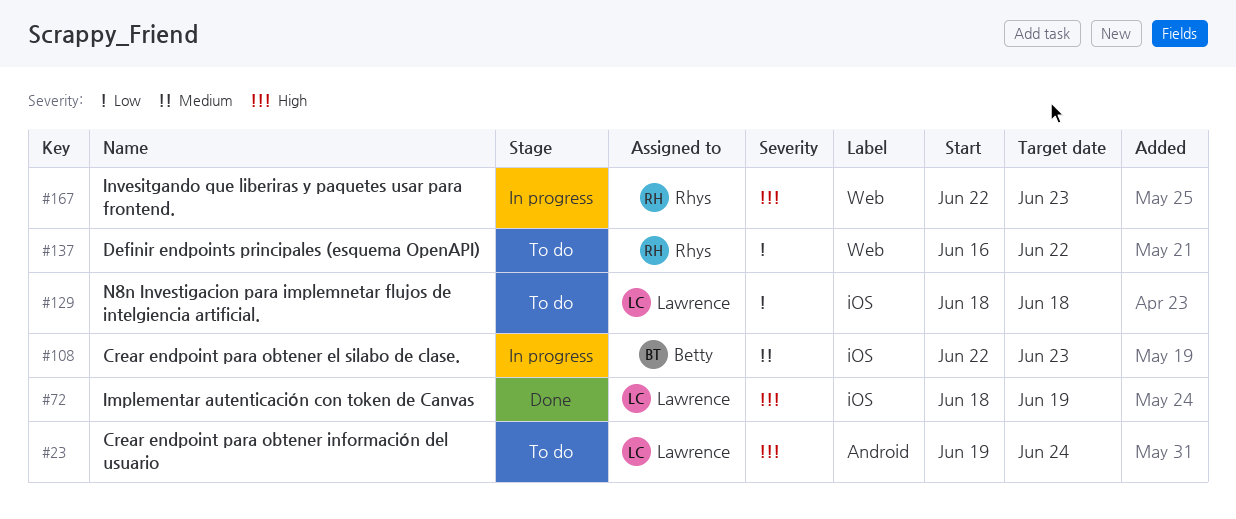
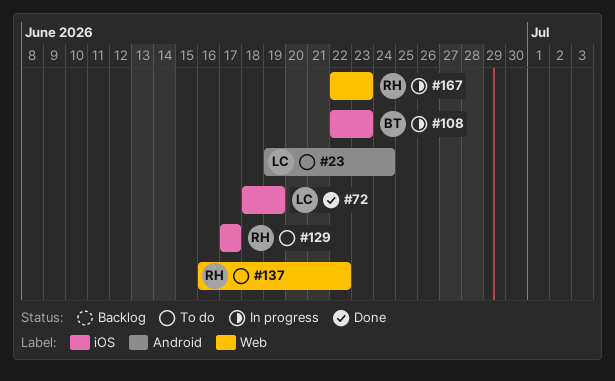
#129, owner: Lawrence -> Rhys
#129, start: Jun 18 -> Jun 17
#129, due: Jun 18 -> Jun 17

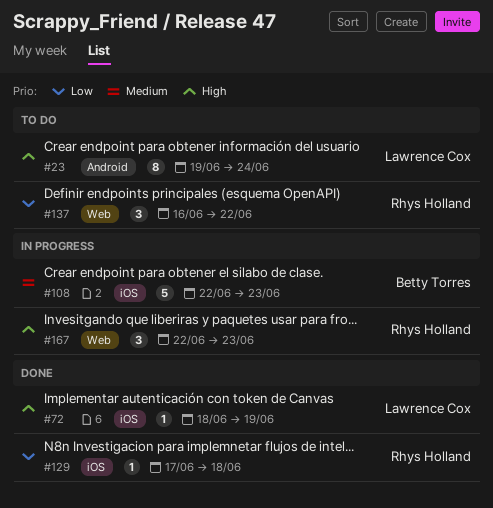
#129, status: To do -> Done
#129, due: Jun 17 -> Jun 18

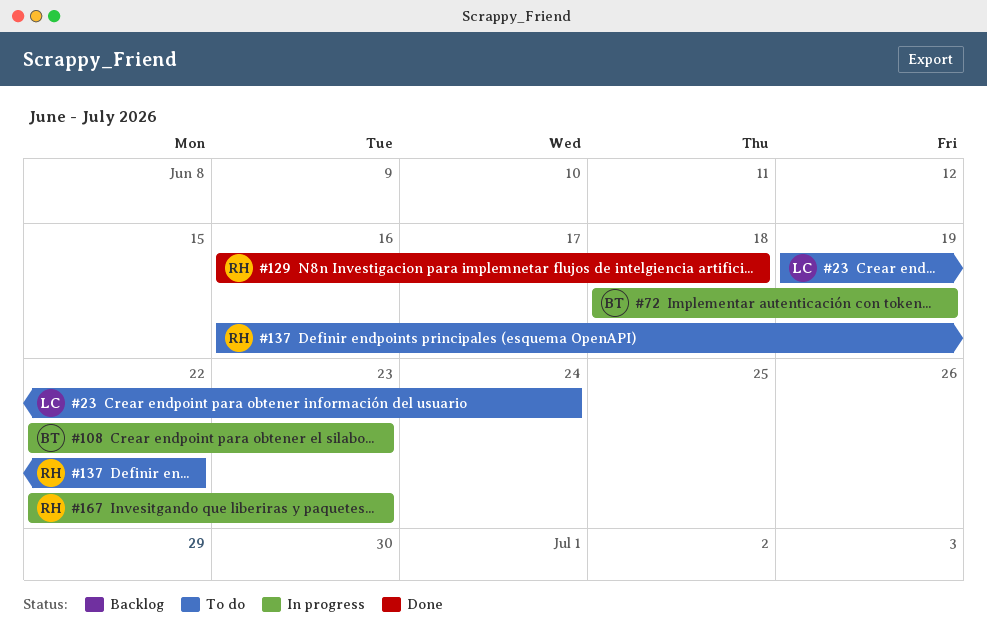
#72, status: Done -> In progress
#72, owner: Lawrence Cox -> Betty Torres
#129, start: Jun 17 -> Jun 16

